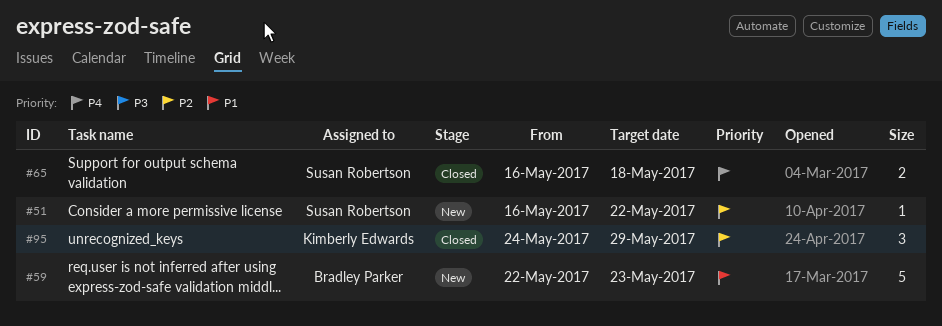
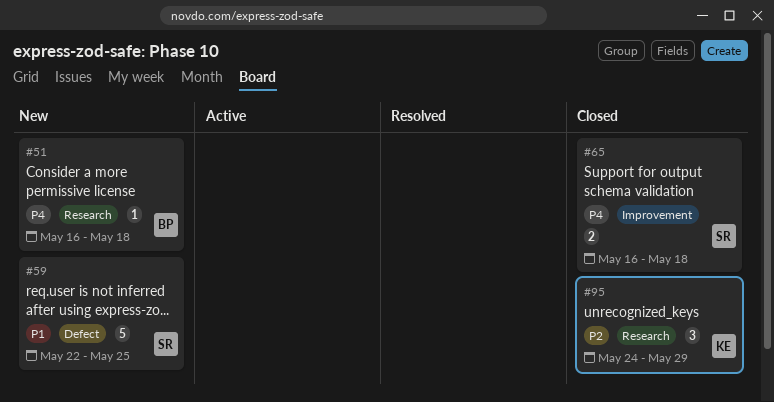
#51, owner: Susan Robertson -> Bradley Parker
#51, priority: P2 -> P4
#51, due: May 22 -> May 18
#59, owner: Bradley Parker -> Susan Robertson
#59, due: May 23 -> May 25

